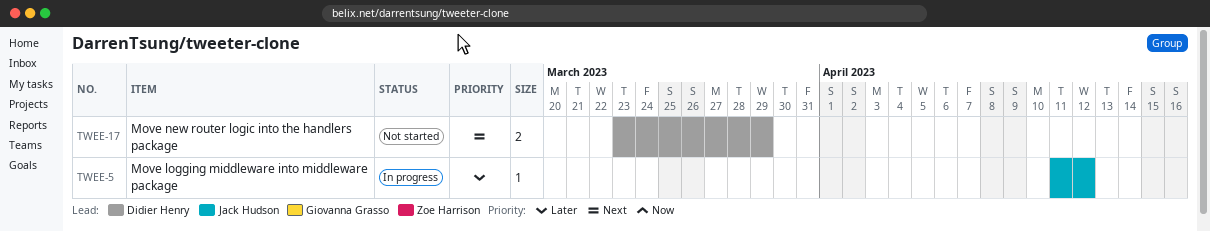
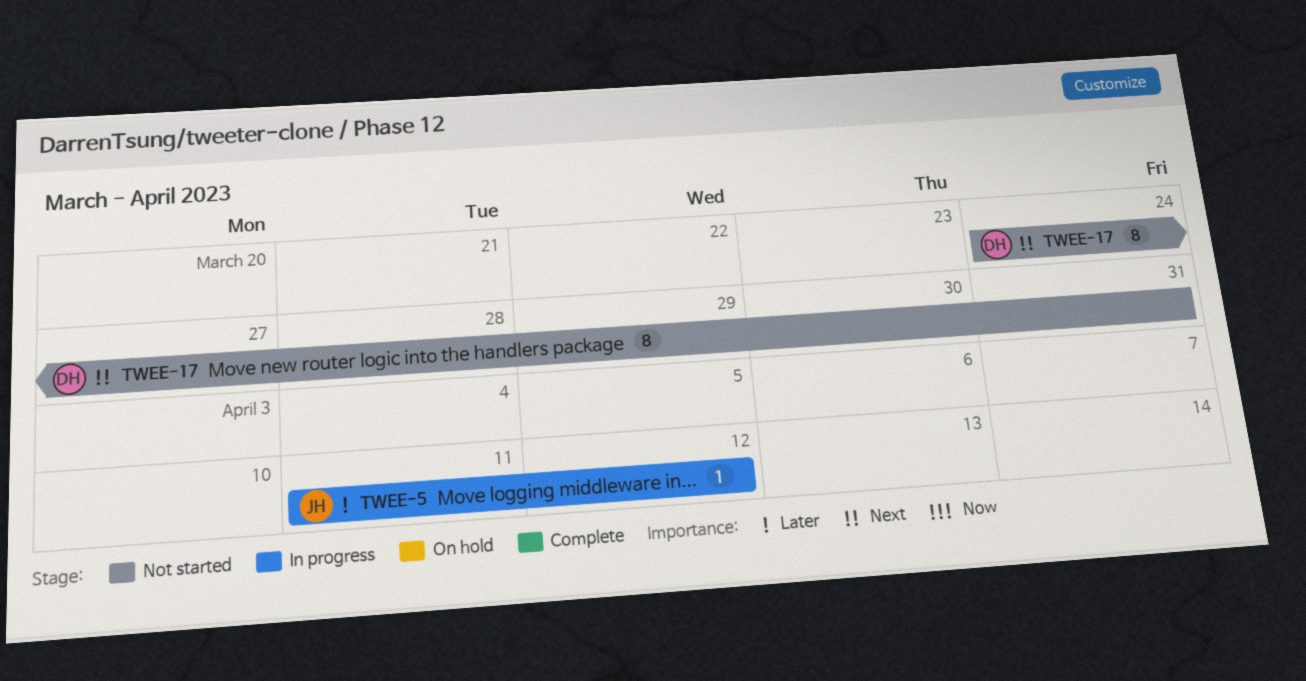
TWEE-17, estimate: 2 -> 8
TWEE-17, start: Mar 23 -> Mar 24
TWEE-17, due: Mar 29 -> Mar 31

